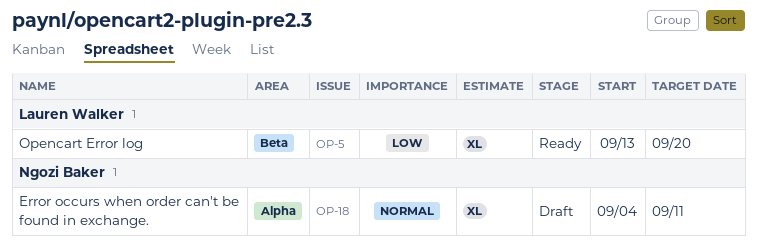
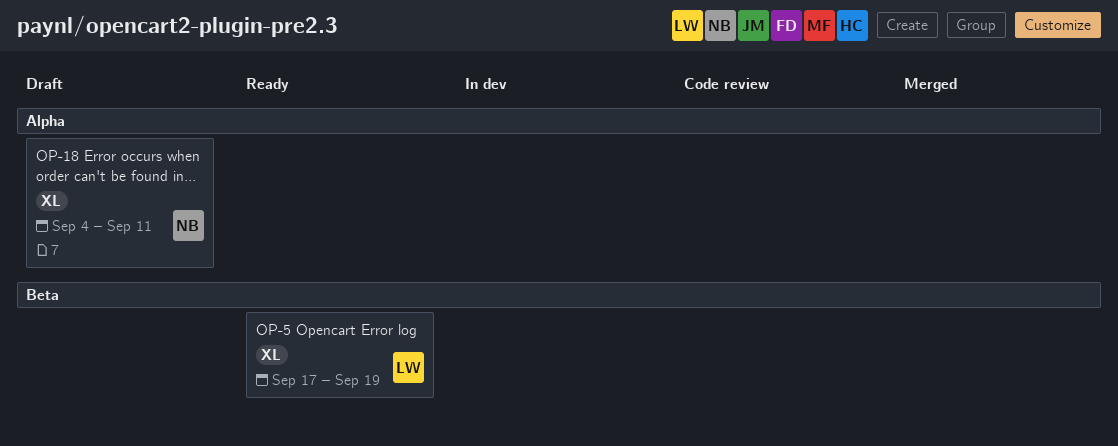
OP-5, start: Sep 13 -> Sep 17
OP-5, due: Sep 20 -> Sep 19

